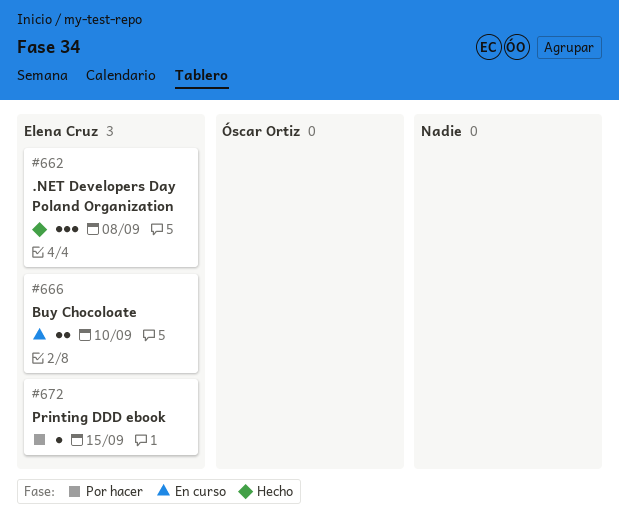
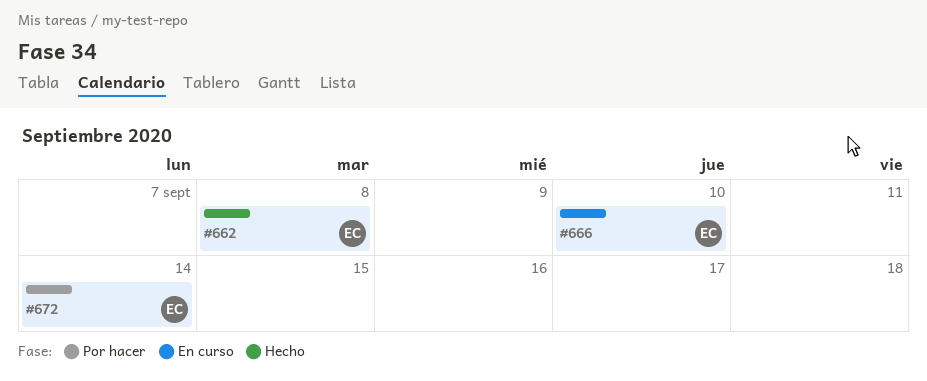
#672, due: Sep 15 -> Sep 14

